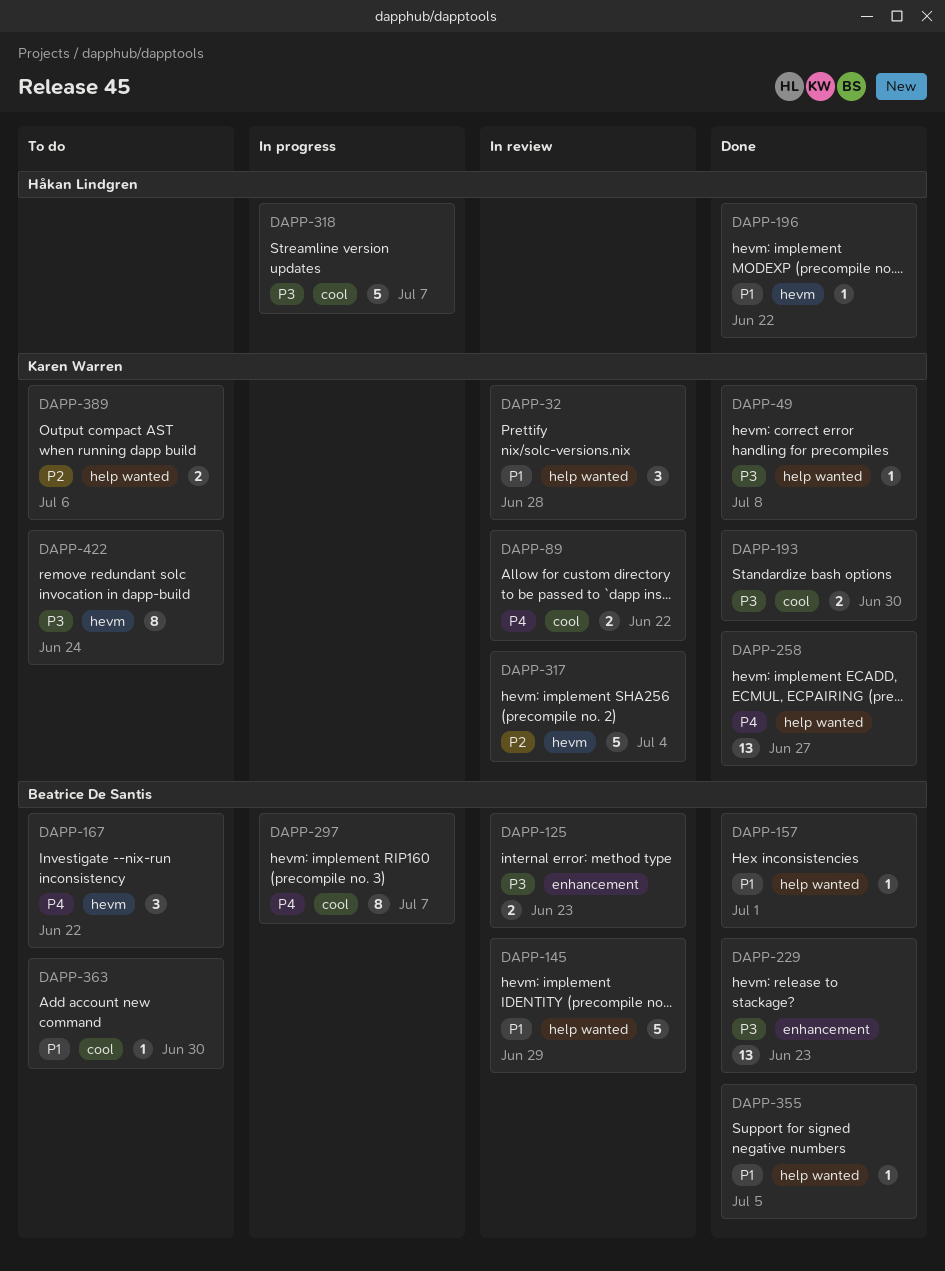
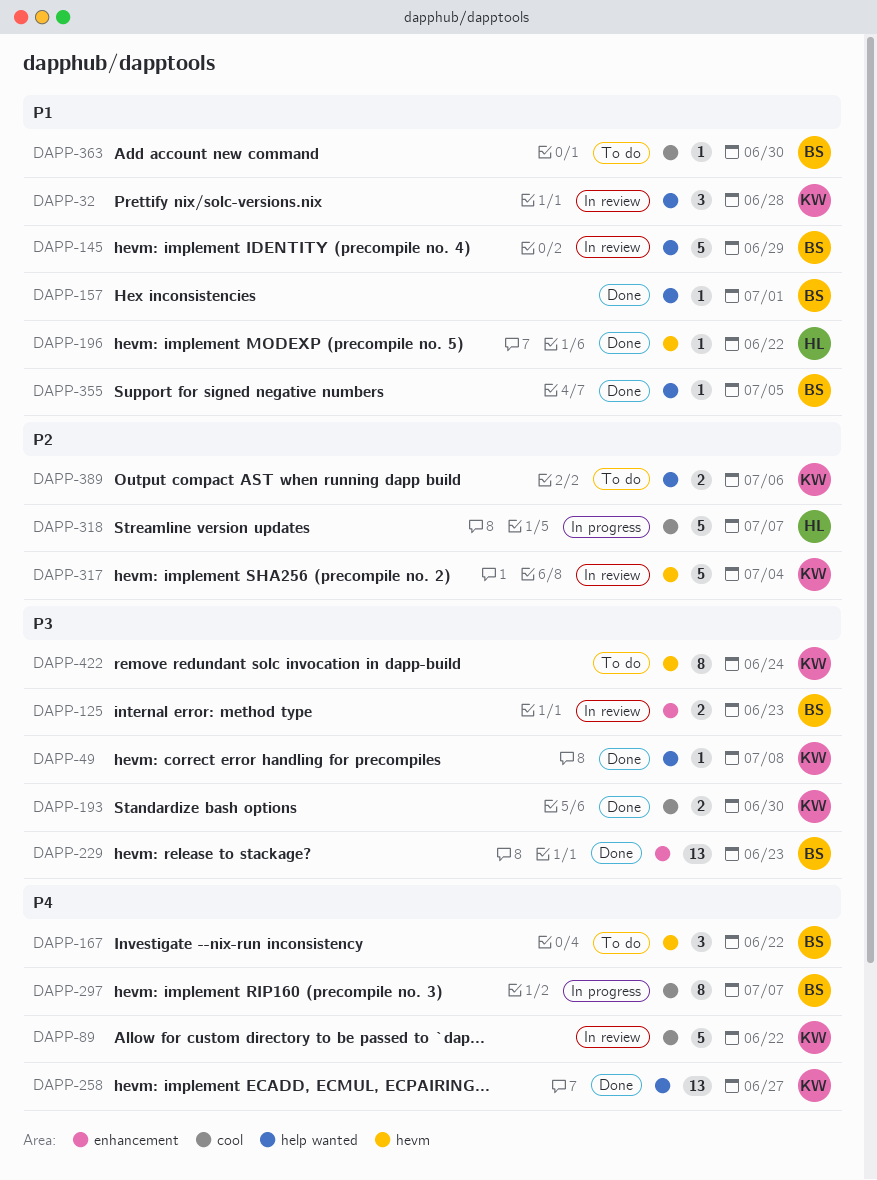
DAPP-89, estimate: 2 -> 5
DAPP-318, priority: P3 -> P2

